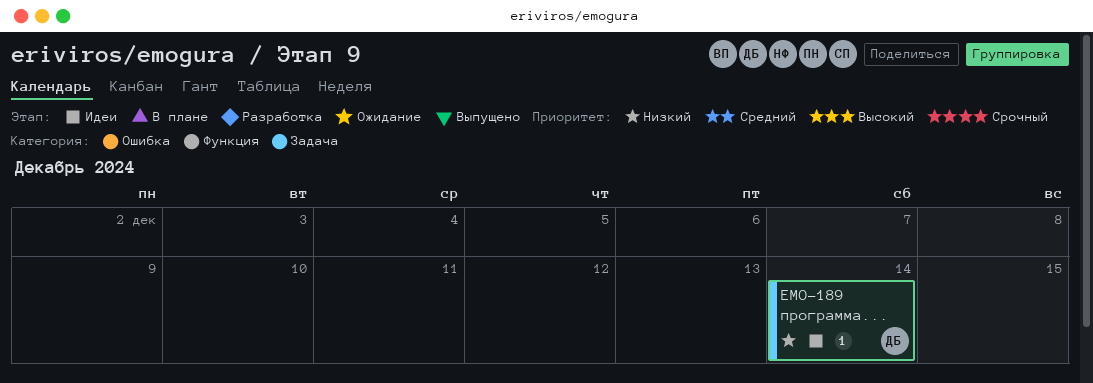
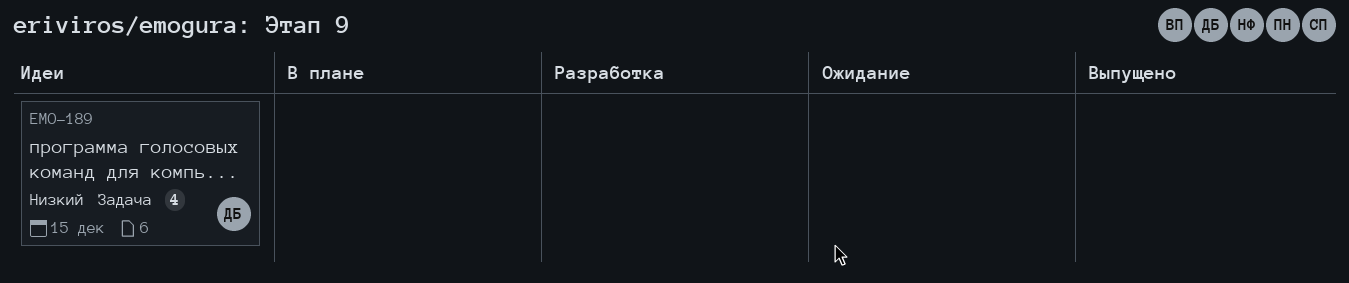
EMO-189, estimate: 1 -> 4
EMO-189, due: Dec 14 -> Dec 15

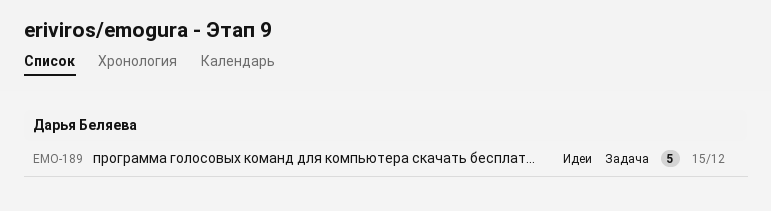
EMO-189, estimate: 4 -> 5

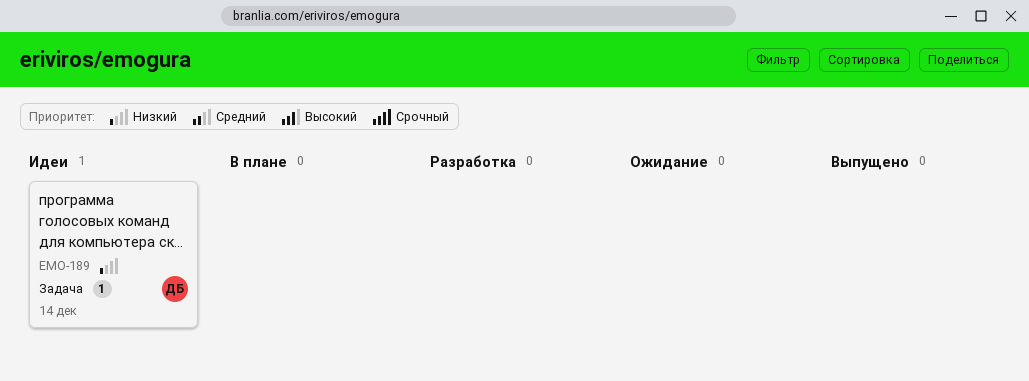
EMO-189, estimate: 5 -> 1
EMO-189, due: Dec 15 -> Dec 14

